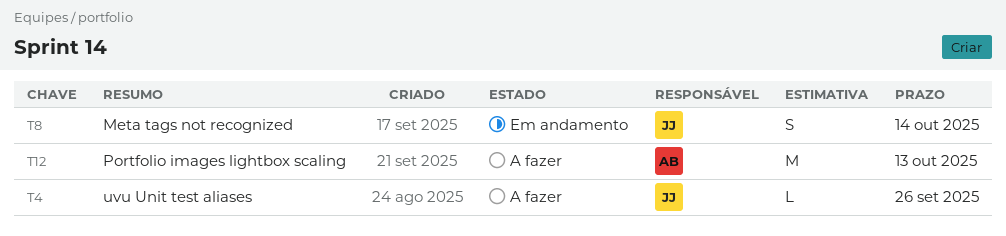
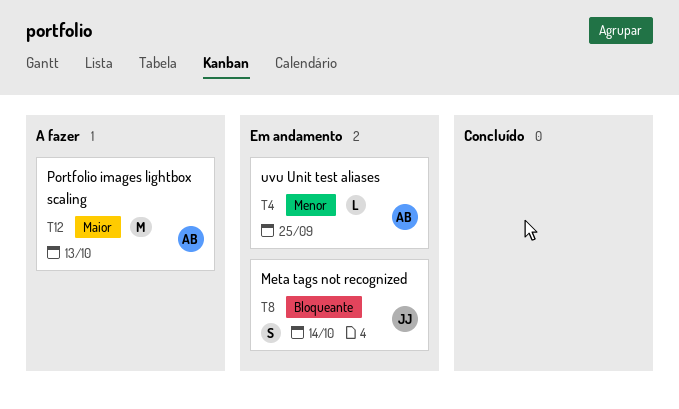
T4, status: A fazer -> Em andamento
T4, owner: JJ -> AB
T4, due: Sep 26 -> Sep 25

